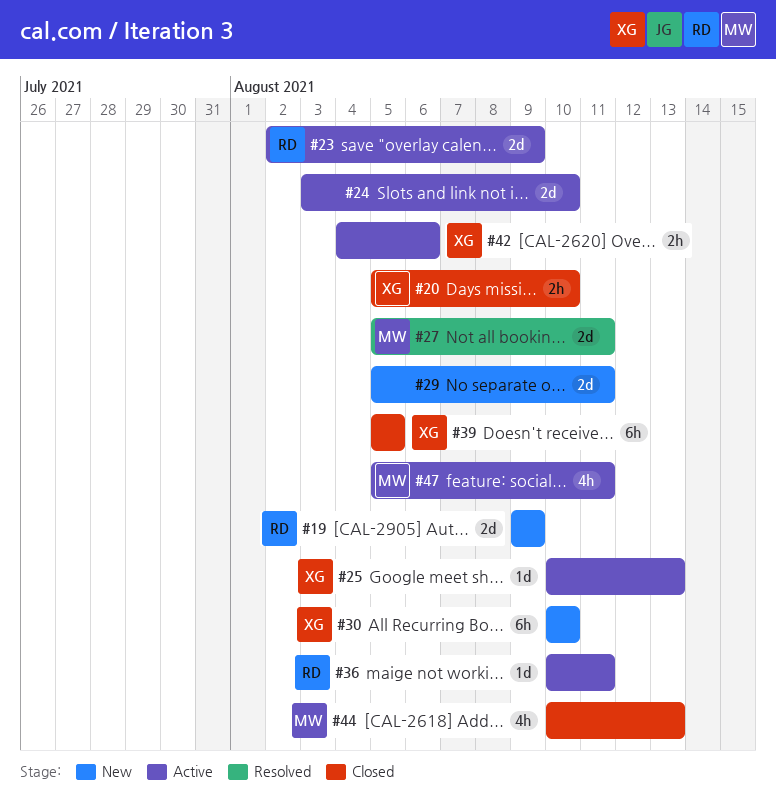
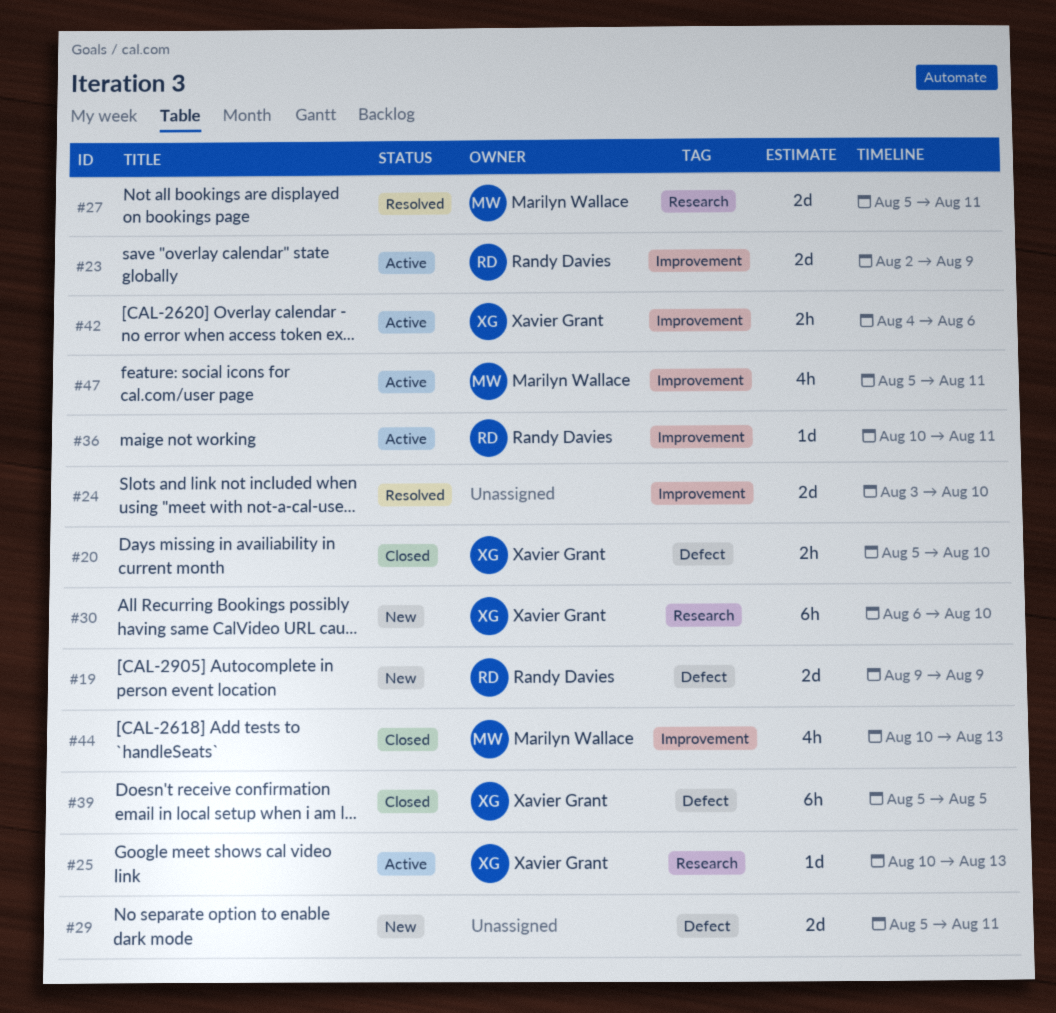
#24, status: Active -> Resolved
#30, start: Aug 10 -> Aug 6

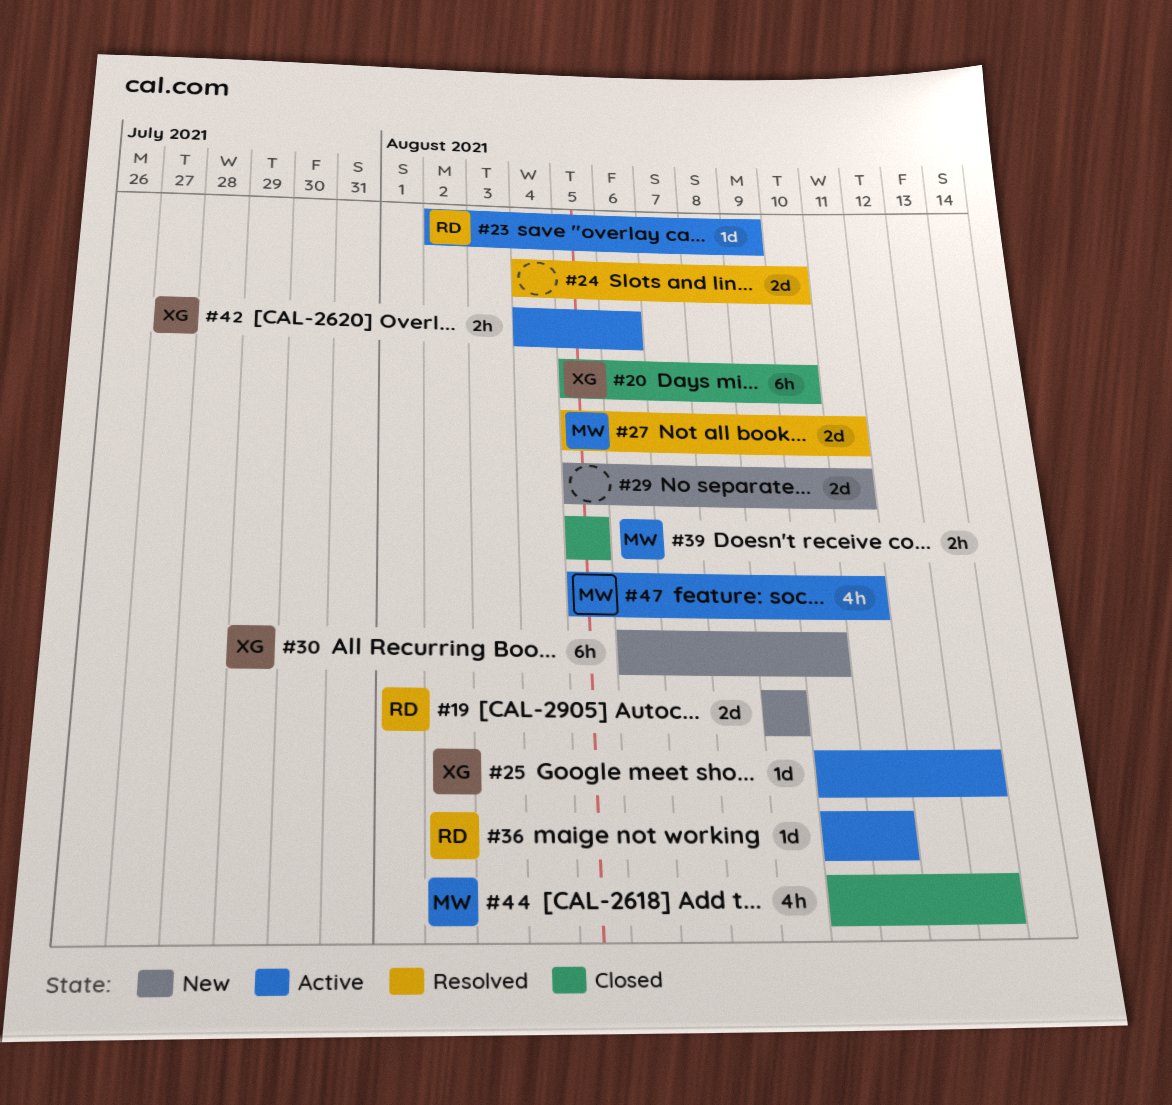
#20, estimate: 2h -> 6h
#23, estimate: 2d -> 1d
#24, start: Aug 3 -> Aug 4
#39, owner: Xavier Grant -> Marilyn Wallace
#39, estimate: 6h -> 2h

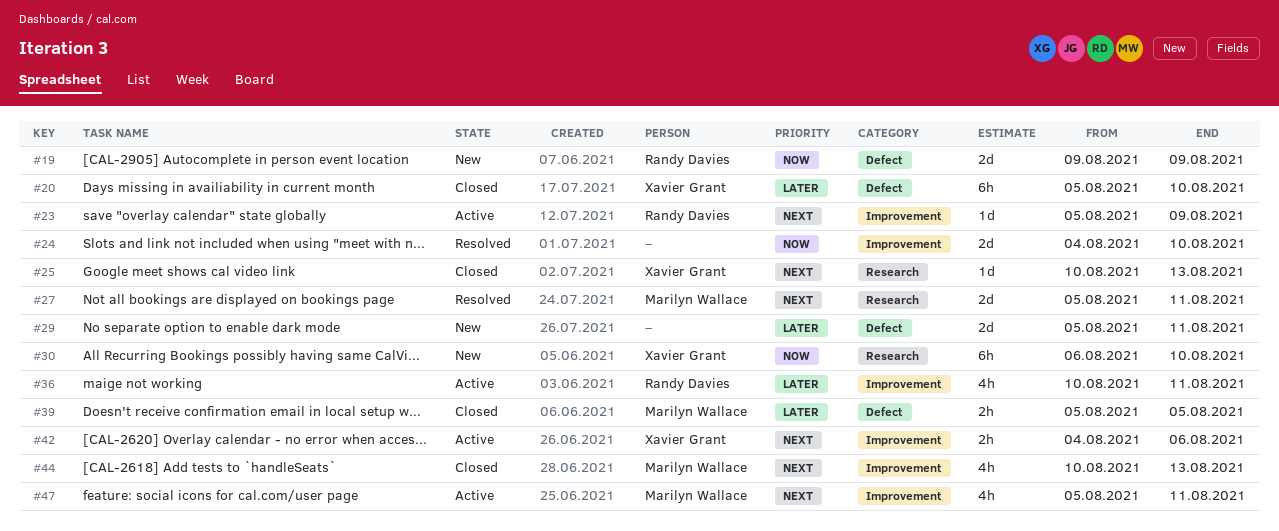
#23, start: Aug 2 -> Aug 5
#25, status: Active -> Closed
#36, estimate: 1d -> 4h

